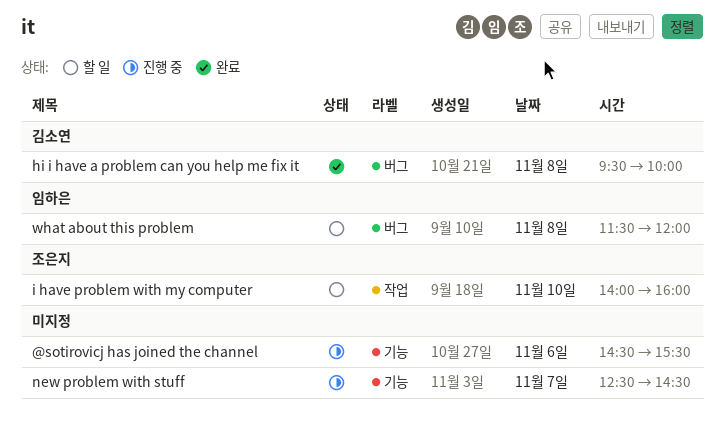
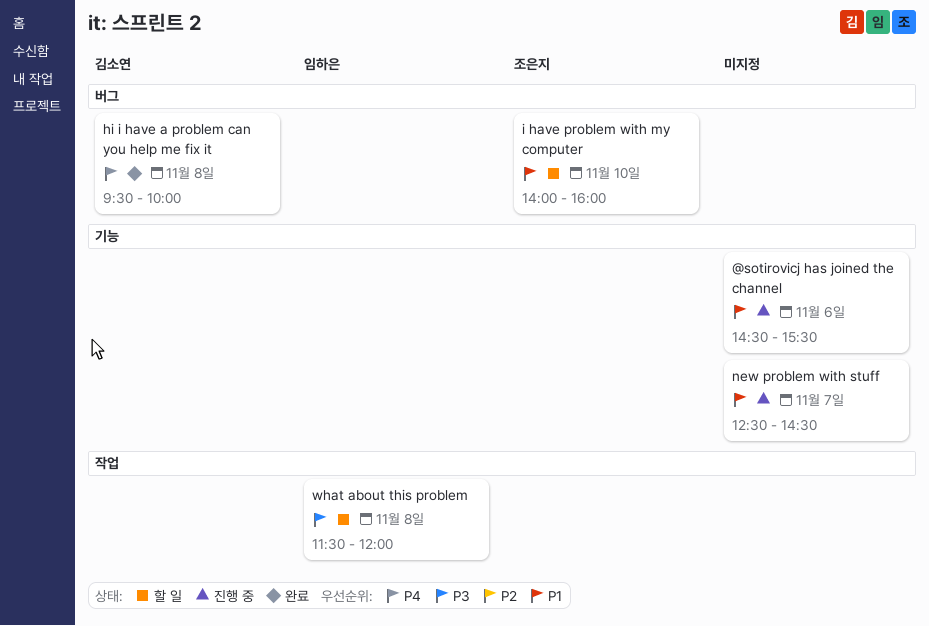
i have problem with my computer, label: 작업 -> 버그
what about this problem, label: 버그 -> 작업

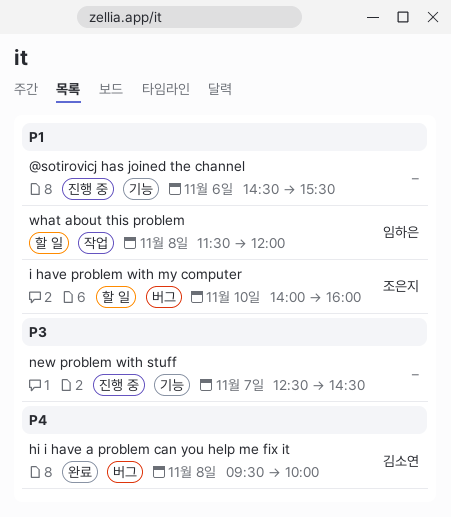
new problem with stuff, priority: P1 -> P3
what about this problem, priority: P3 -> P1

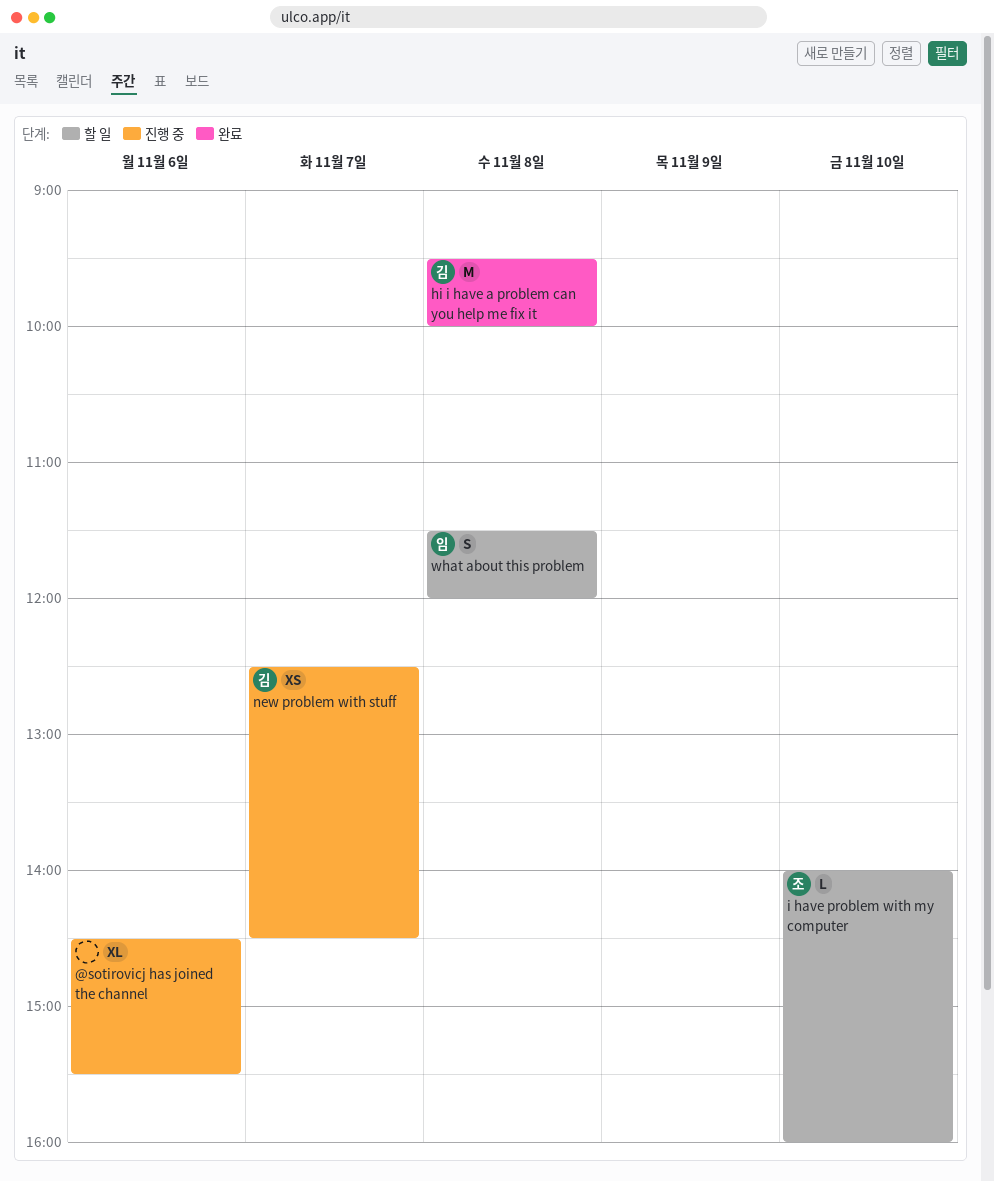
new problem with stuff, owner: none -> 김소연

